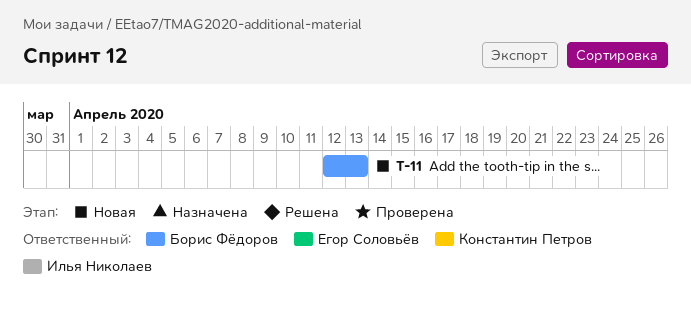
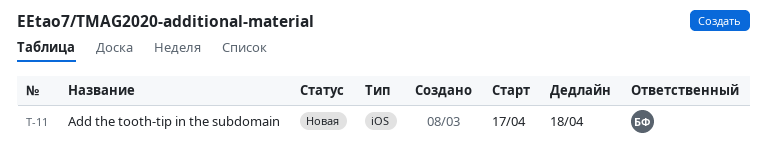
T-11, start: Apr 12 -> Apr 17
T-11, due: Apr 13 -> Apr 18

